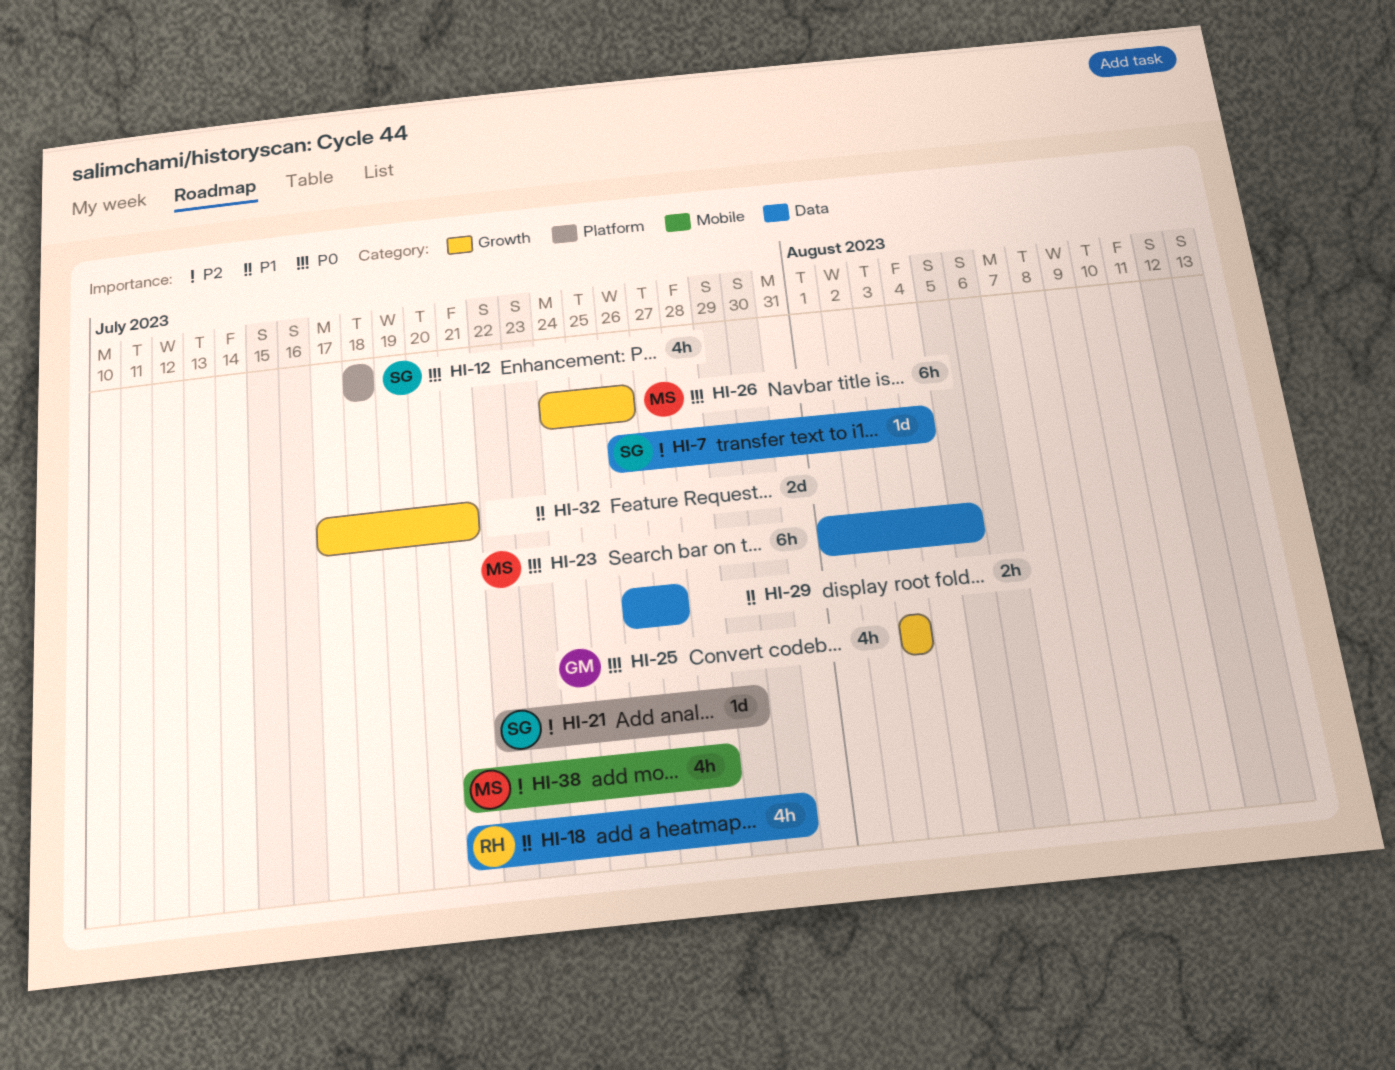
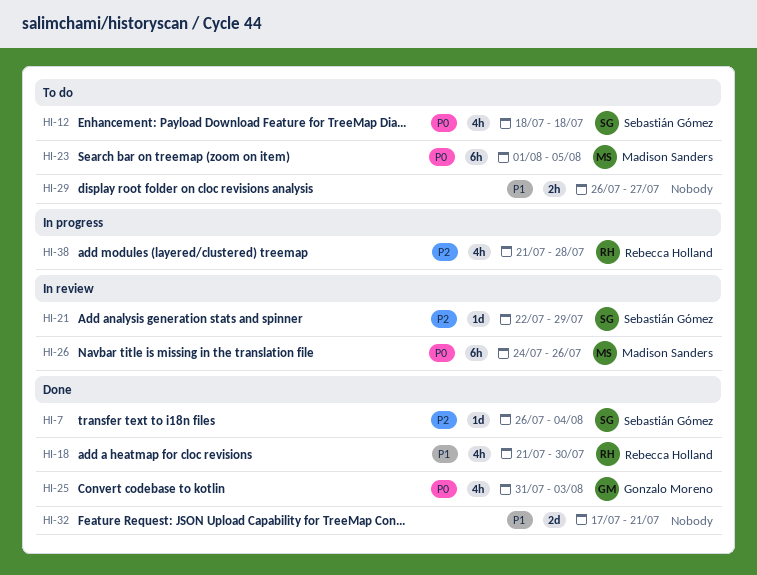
HI-25, start: Aug 3 -> Jul 31
HI-38, owner: Madison Sanders -> Rebecca Holland

